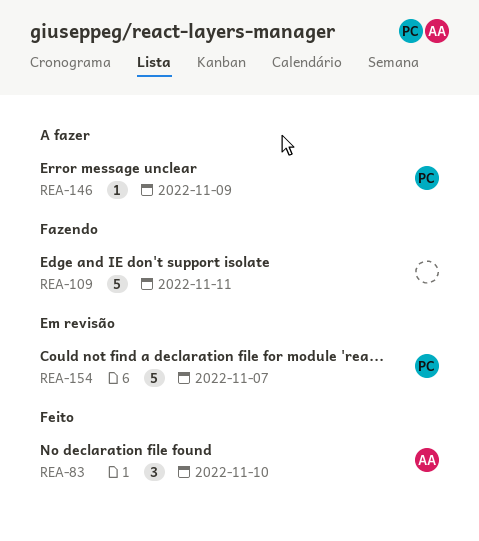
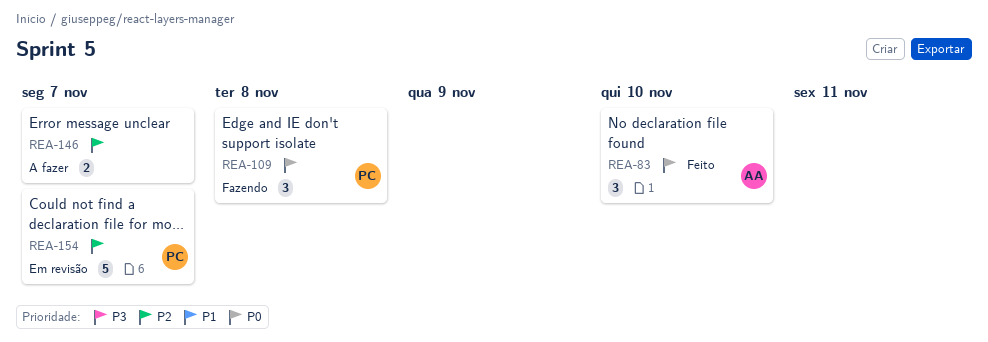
REA-109, owner: none -> PC
REA-109, estimate: 5 -> 3
REA-109, due: Nov 11 -> Nov 8
REA-146, owner: PC -> none
REA-146, estimate: 1 -> 2
REA-146, due: Nov 9 -> Nov 7

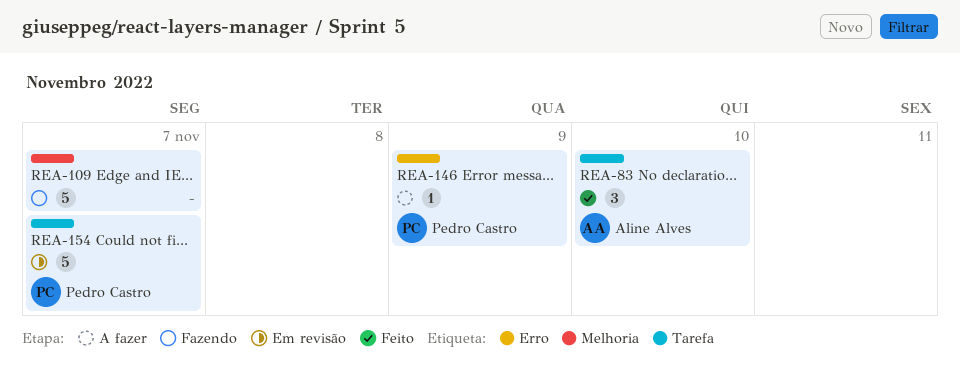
REA-109, owner: Pedro Castro -> none
REA-109, estimate: 3 -> 5
REA-109, due: Nov 8 -> Nov 7
REA-146, owner: none -> Pedro Castro
REA-146, estimate: 2 -> 1
REA-146, due: Nov 7 -> Nov 9

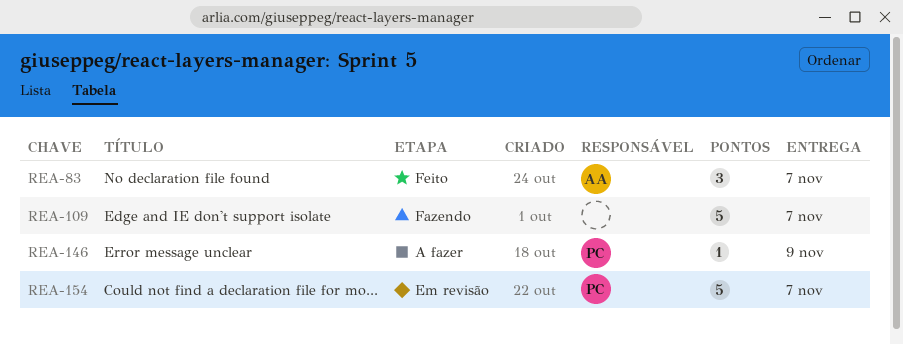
REA-83, due: Nov 10 -> Nov 7

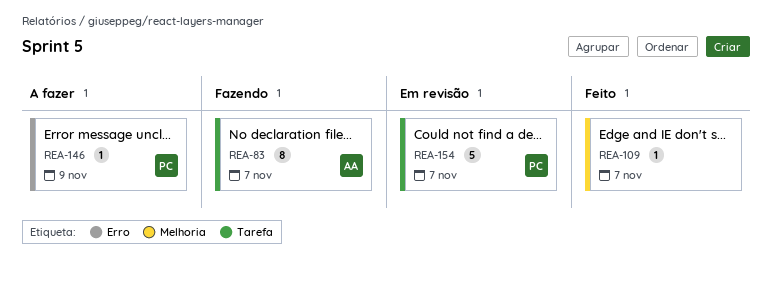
REA-83, status: Feito -> Fazendo
REA-83, estimate: 3 -> 8
REA-109, status: Fazendo -> Feito
REA-109, estimate: 5 -> 1

